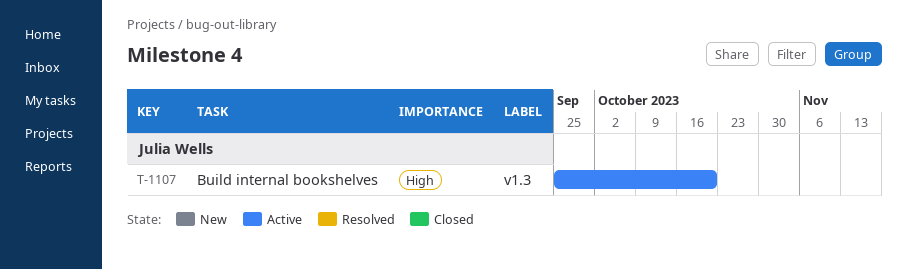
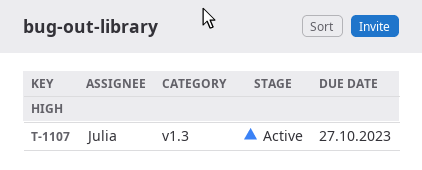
T-1107, due: Oct 20 -> Oct 27

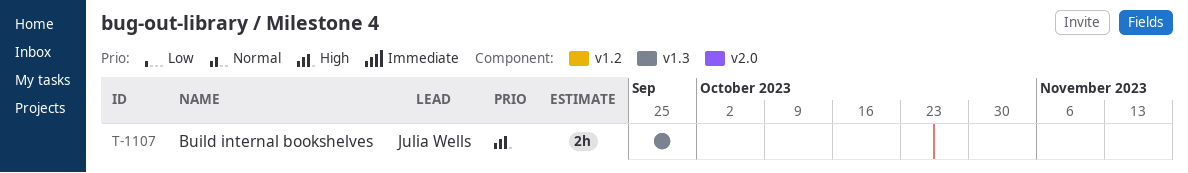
T-1107, due: Oct 27 -> Sep 29

